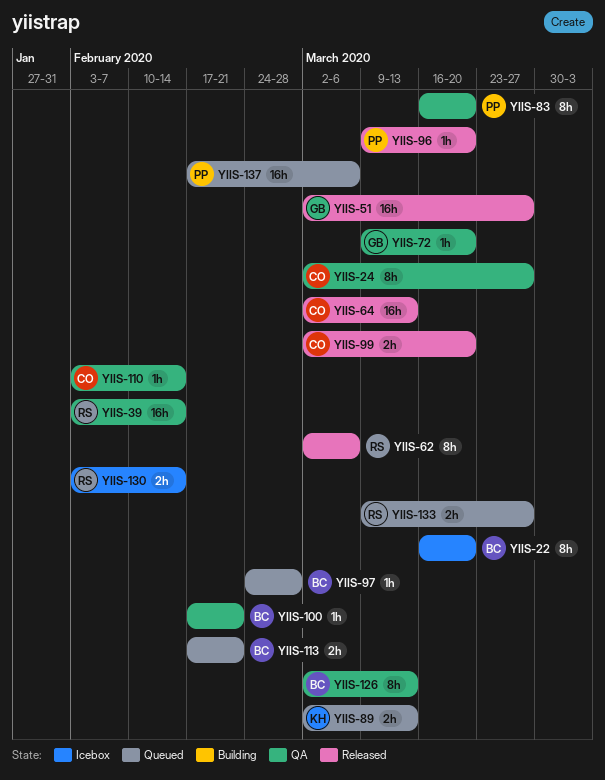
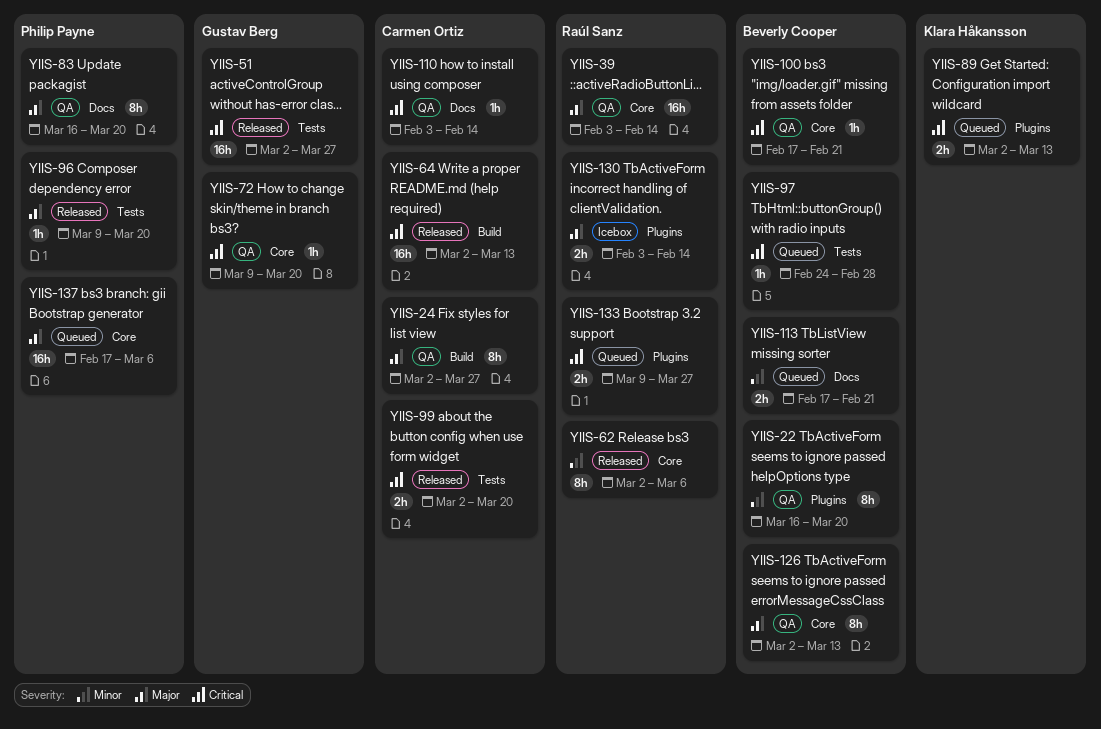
YIIS-22, status: Icebox -> QA

